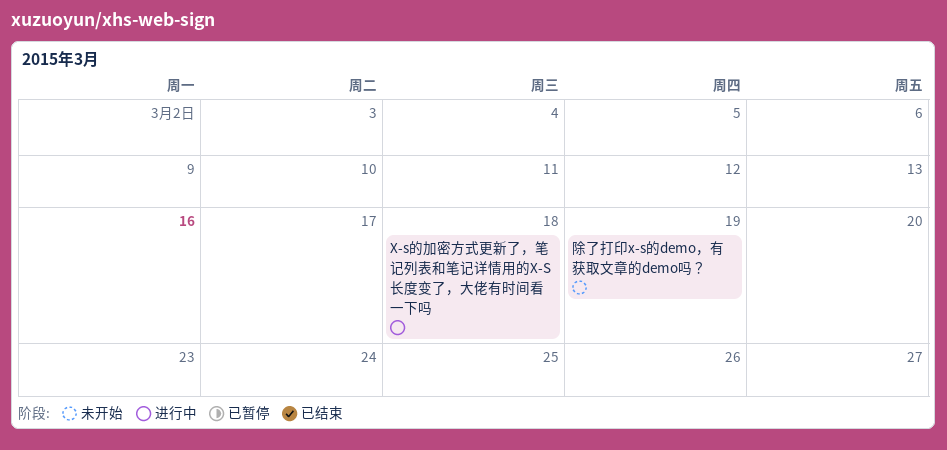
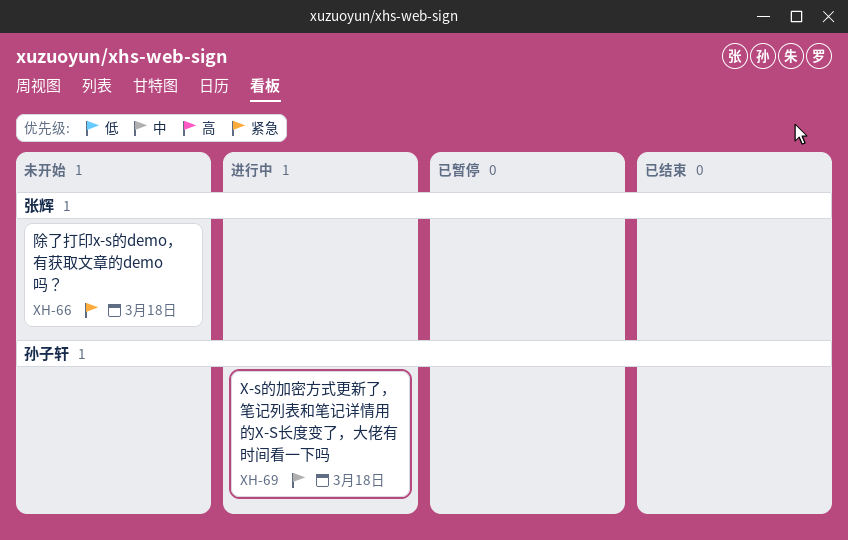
除了打印x-s的demo，有获取文章的demo吗？, due: Mar 19 -> Mar 18

